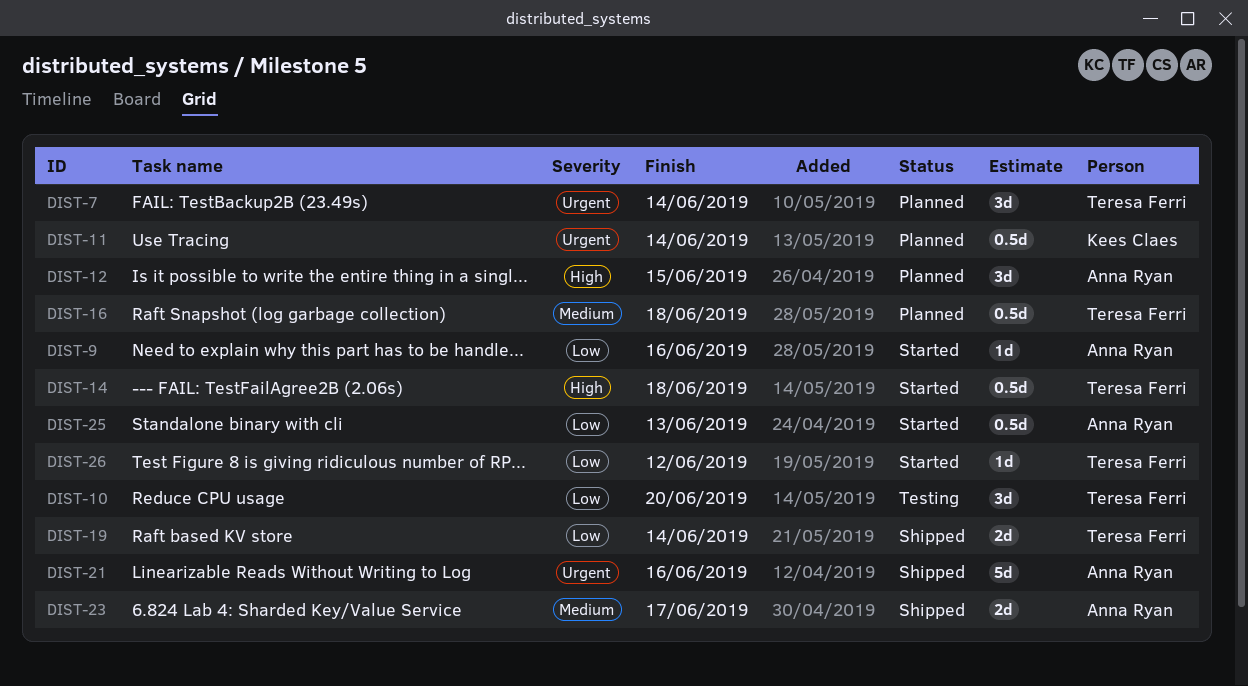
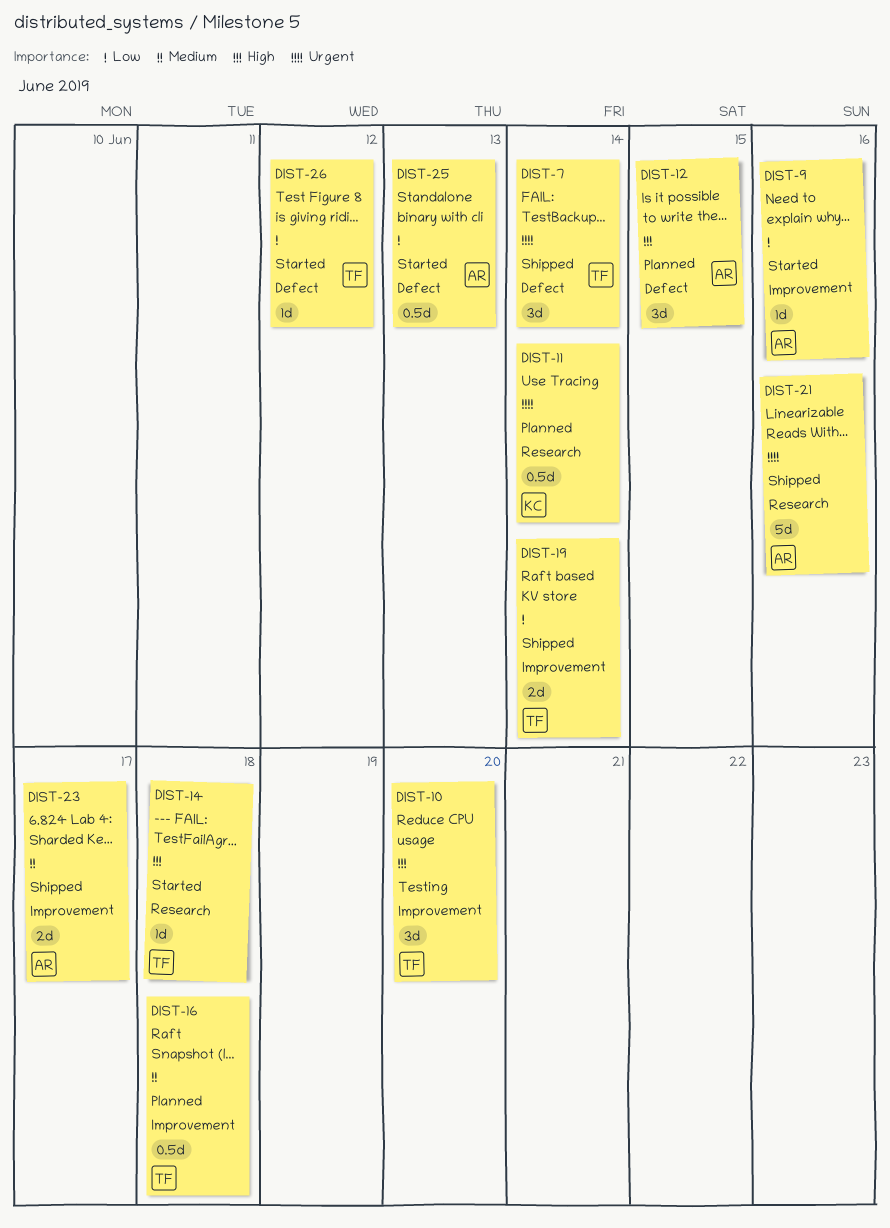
DIST-7, status: Planned -> Shipped
DIST-10, priority: Low -> High
DIST-14, estimate: 0.5d -> 1d

